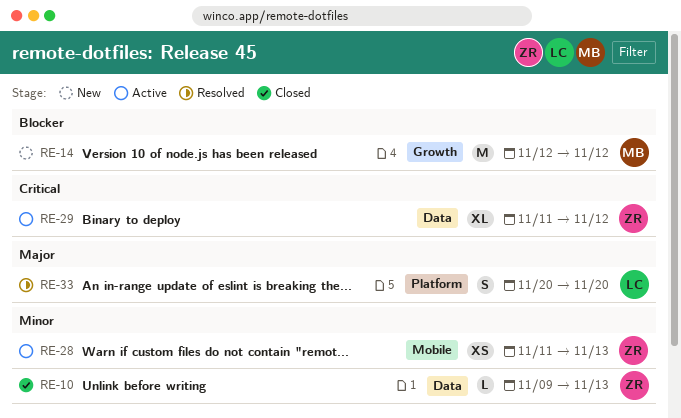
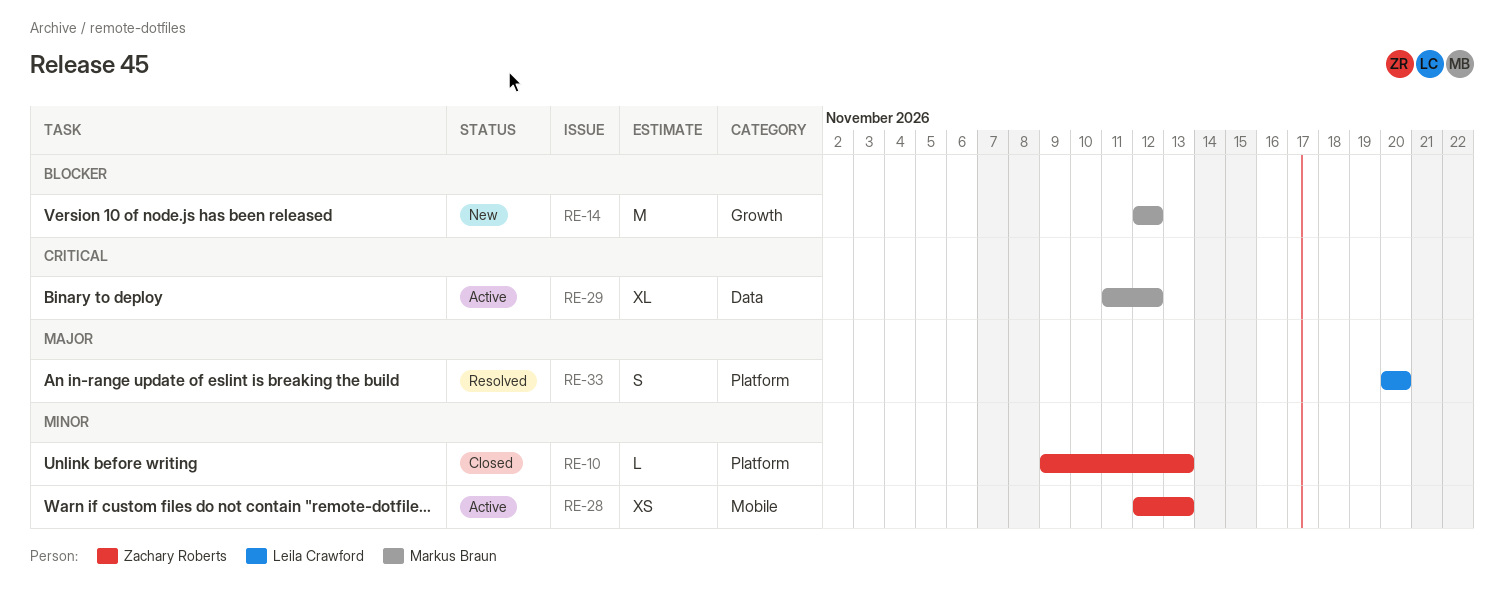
RE-10, label: Data -> Platform
RE-28, start: Nov 11 -> Nov 12
RE-29, owner: Zachary Roberts -> Markus Braun

